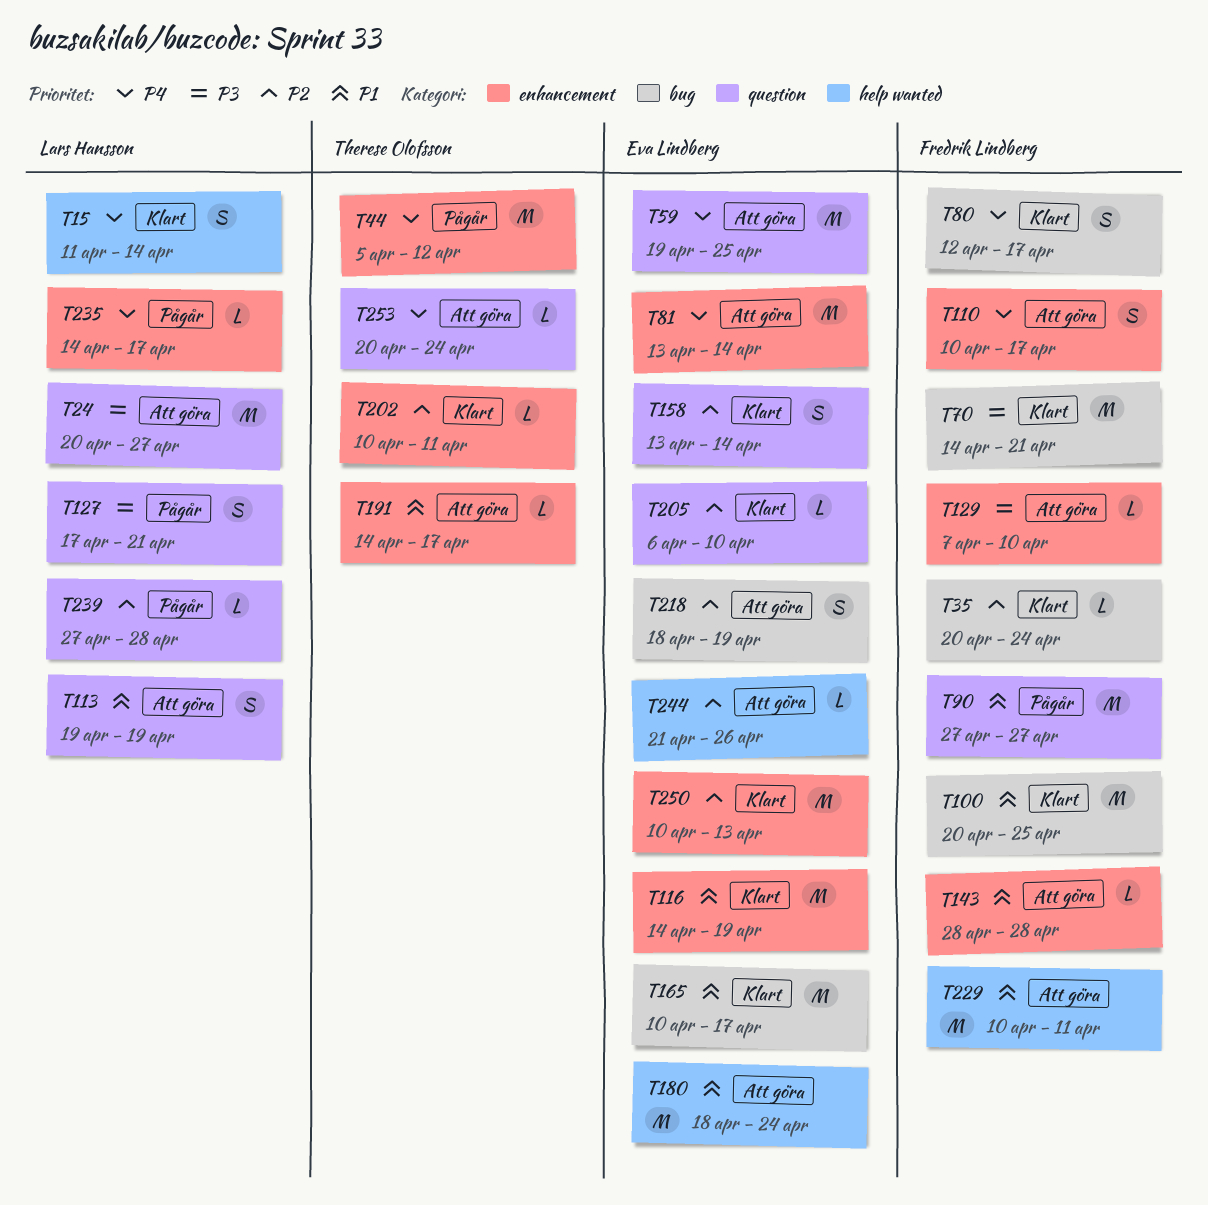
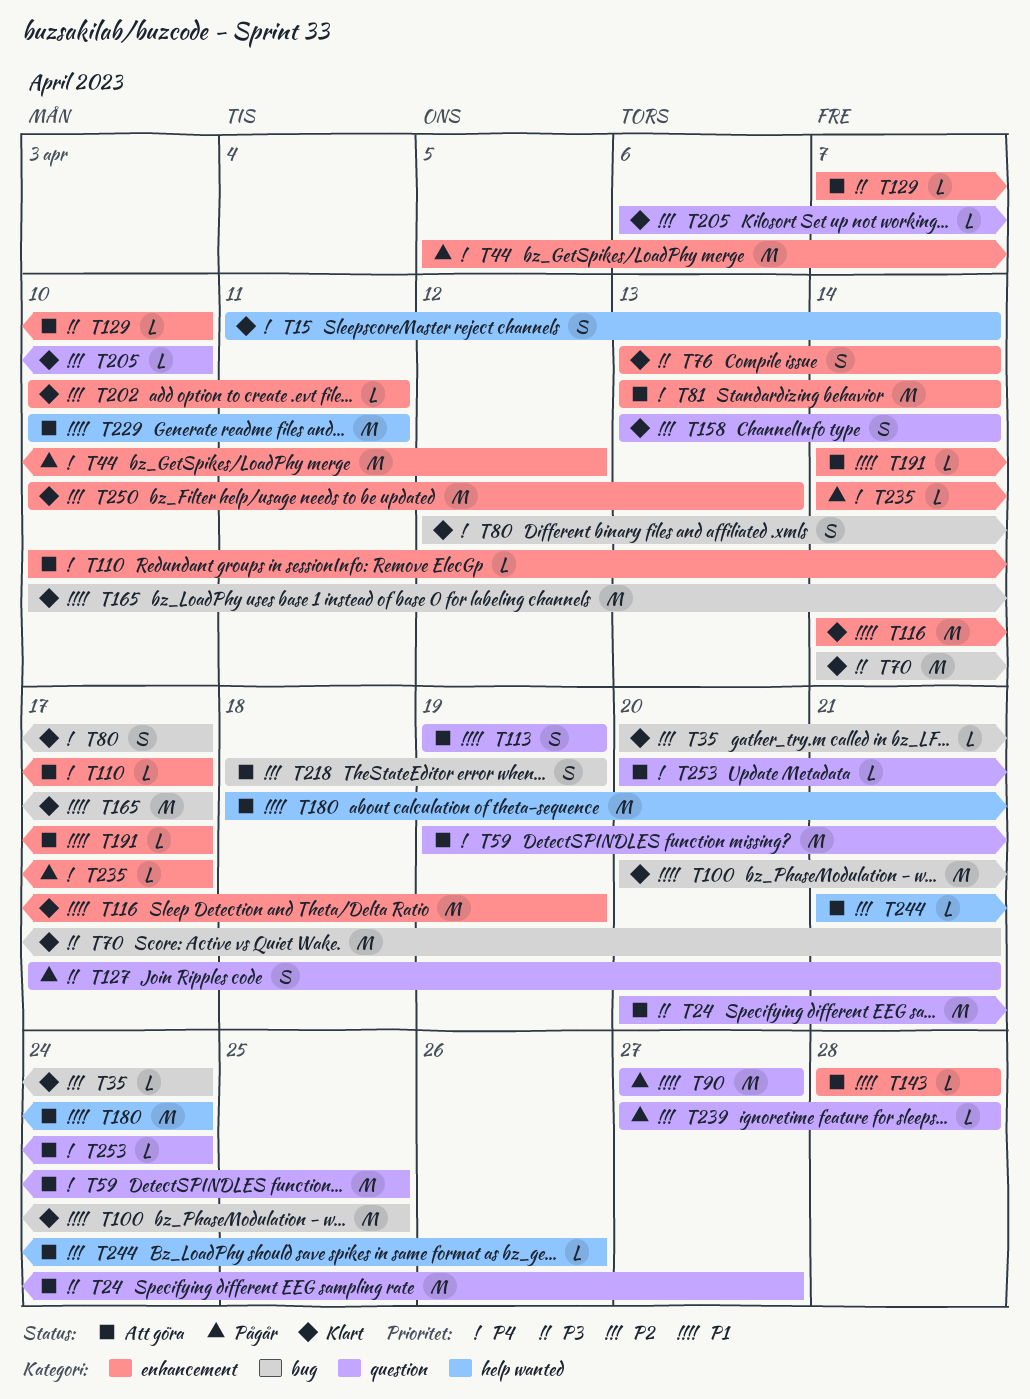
T76: none -> present
T110, estimate: S -> L

